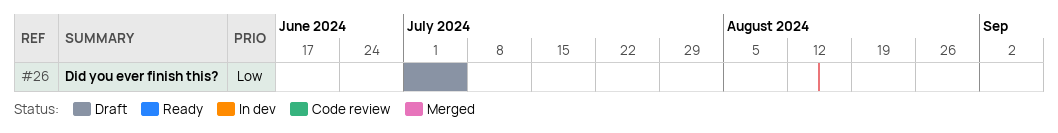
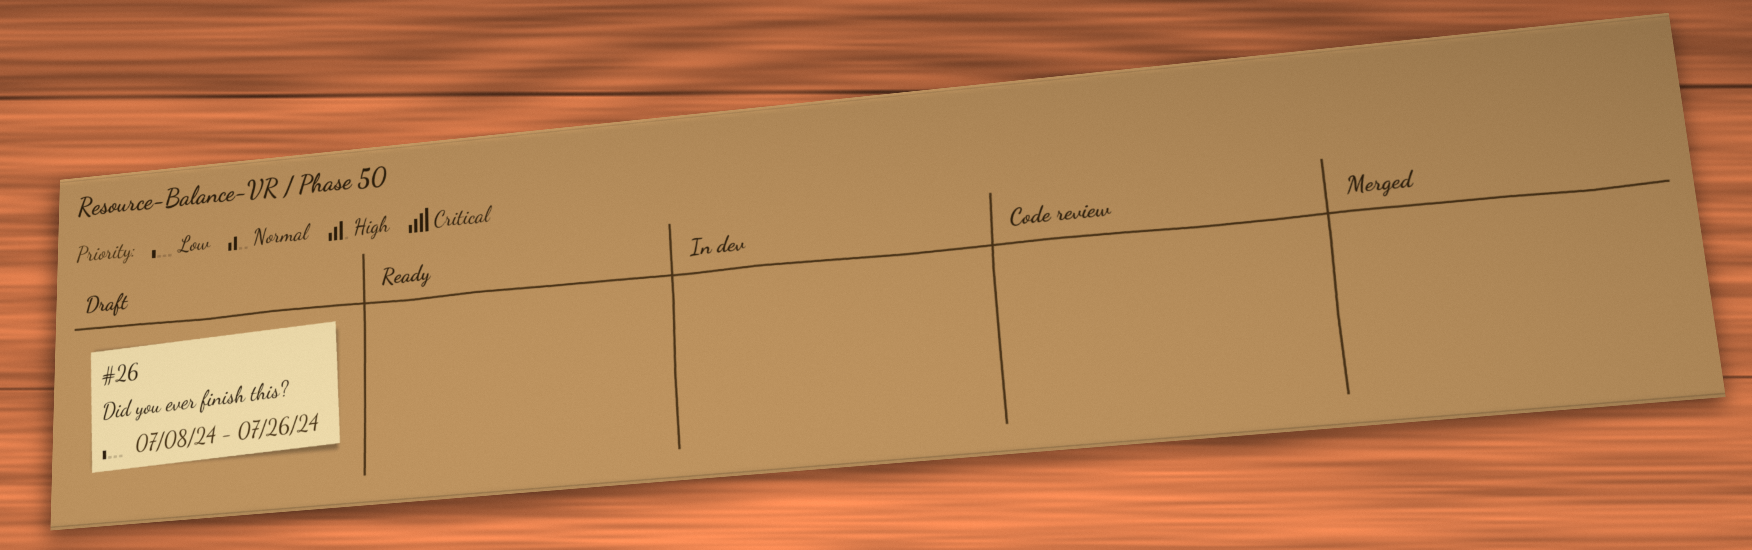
#26, start: Jul 1 -> Jul 8
#26, due: Jul 5 -> Jul 26

